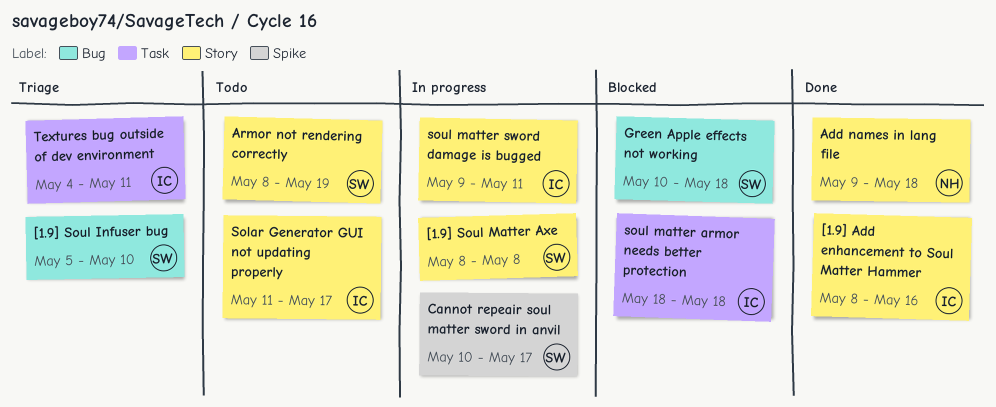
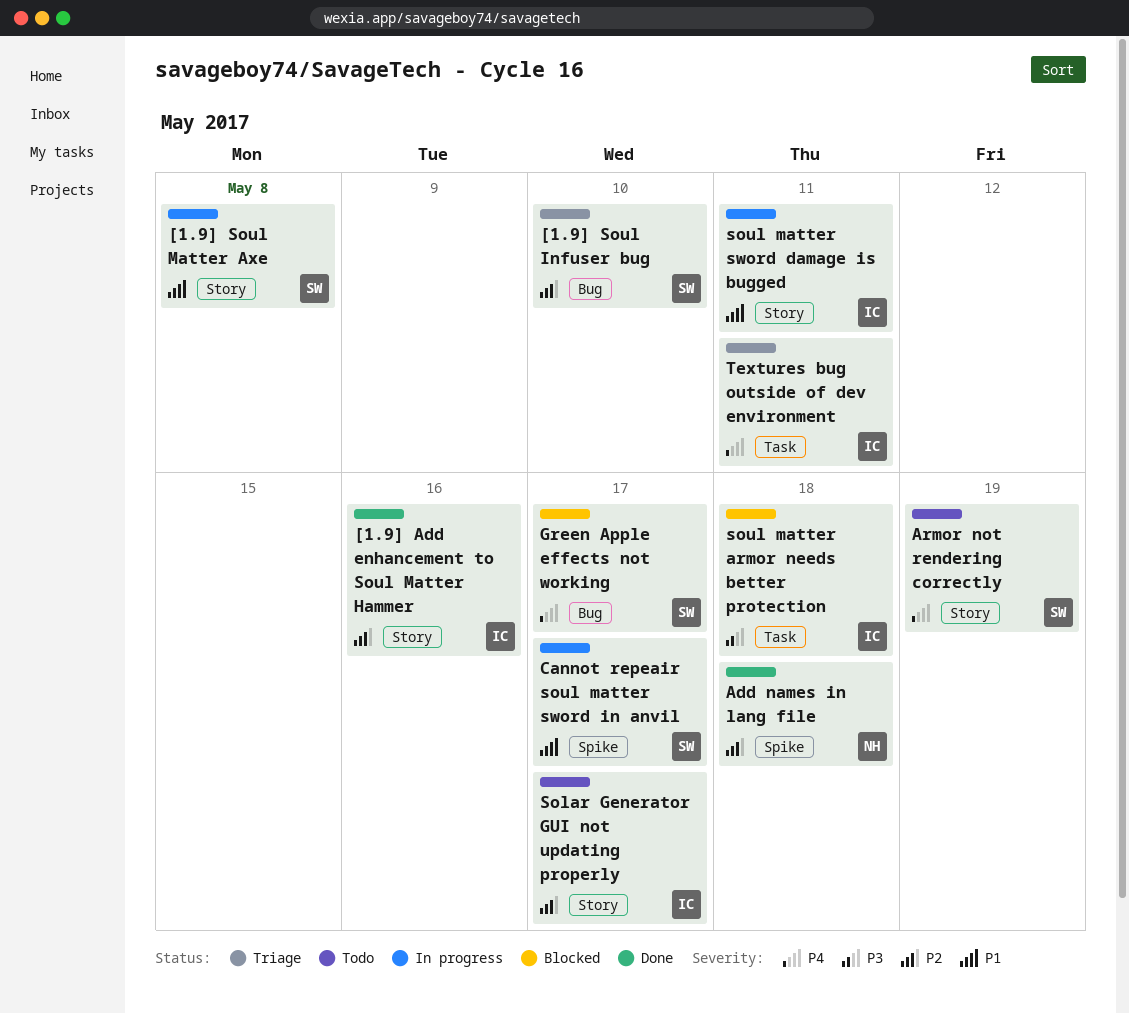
Add names in lang file, label: Story -> Spike
Green Apple effects not working, due: May 18 -> May 17

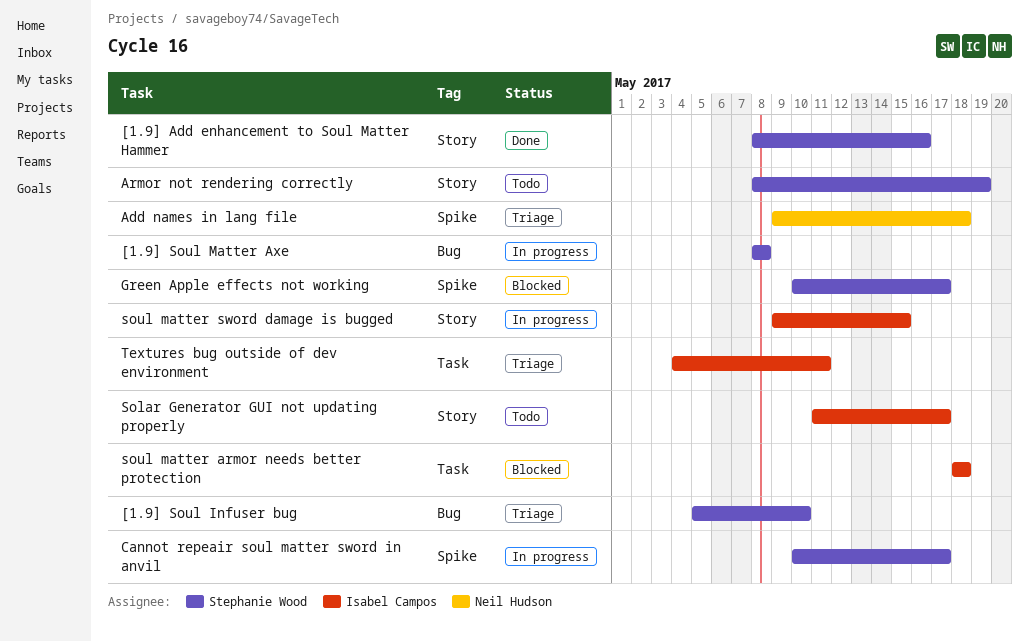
[1.9] Add enhancement to Soul Matter Hammer, owner: Isabel Campos -> Stephanie Wood
[1.9] Soul Matter Axe, label: Story -> Bug
Add names in lang file, status: Done -> Triage
Green Apple effects not working, label: Bug -> Spike
soul matter sword damage is bugged, due: May 11 -> May 15

